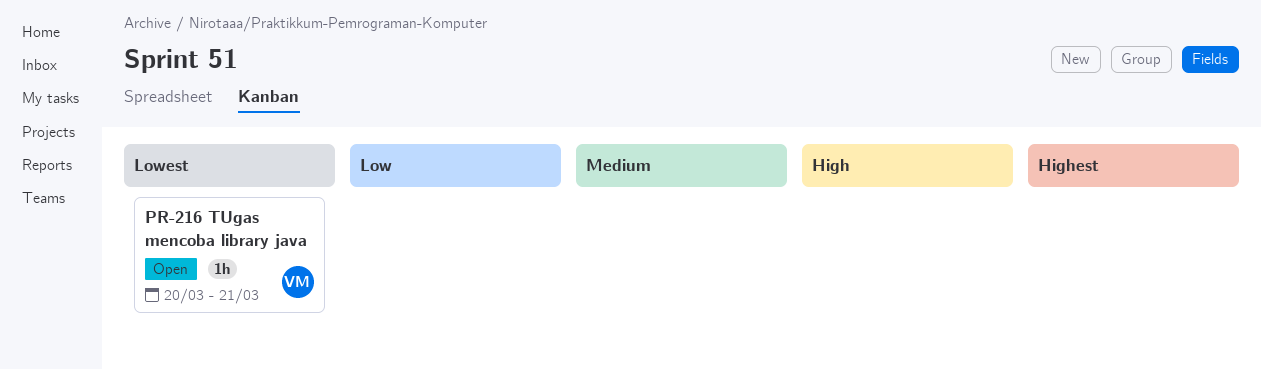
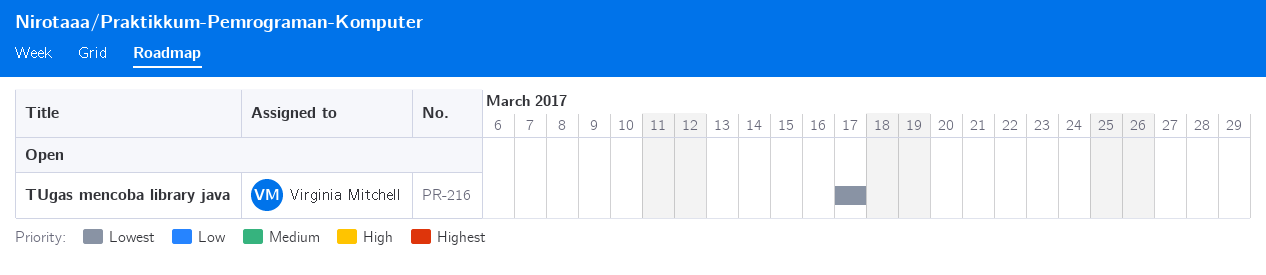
PR-216, start: Mar 20 -> Mar 17
PR-216, due: Mar 21 -> Mar 17

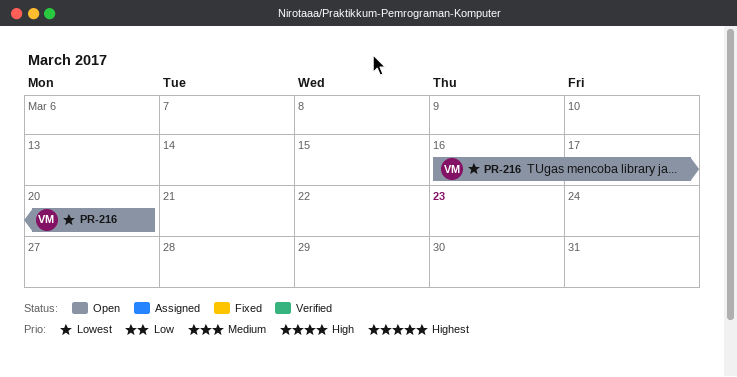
PR-216, start: Mar 17 -> Mar 16
PR-216, due: Mar 17 -> Mar 20

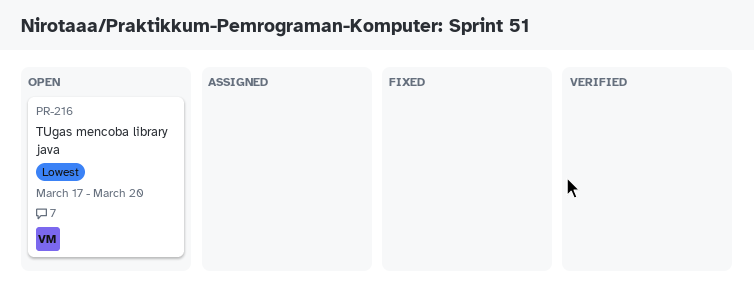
PR-216, start: Mar 16 -> Mar 17

